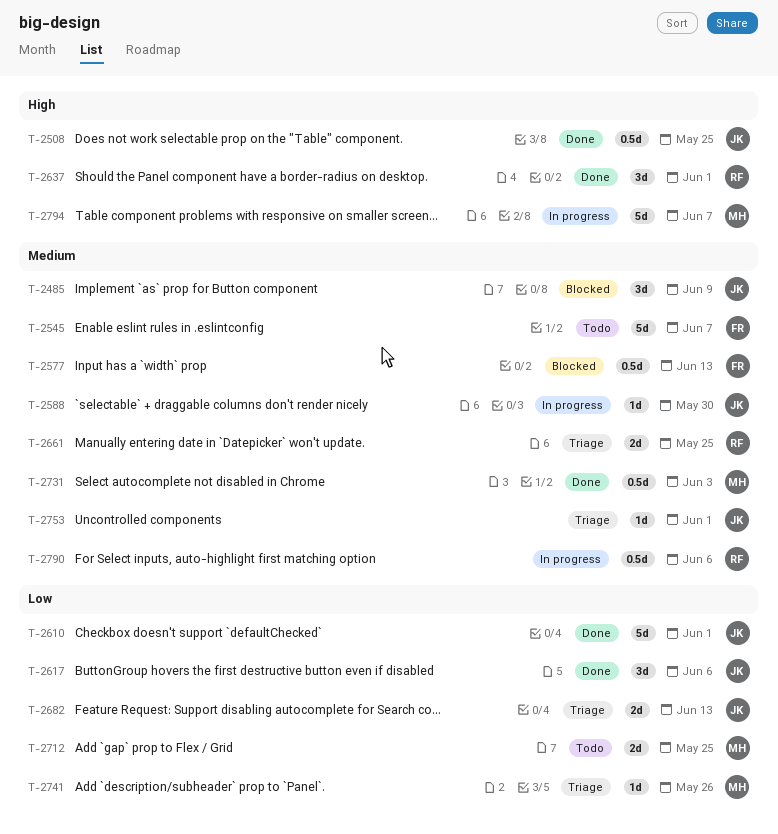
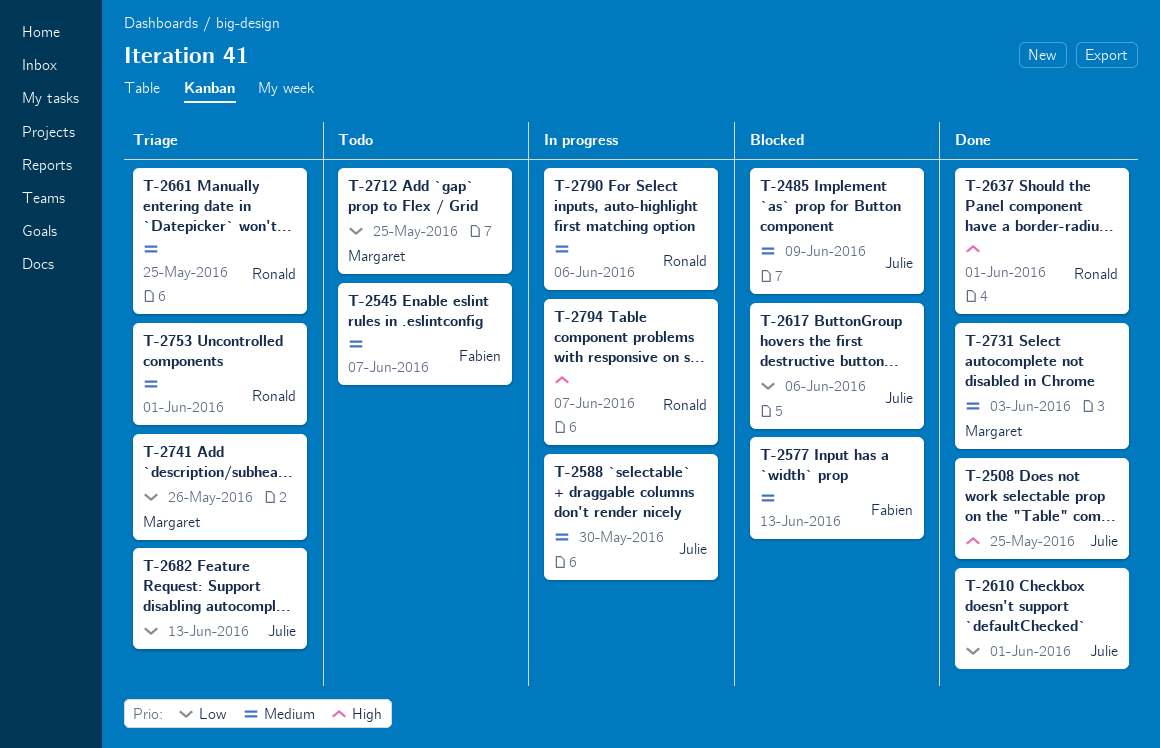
T-2617, status: Done -> Blocked
T-2753, owner: Julie -> Ronald
T-2794, owner: Margaret -> Ronald

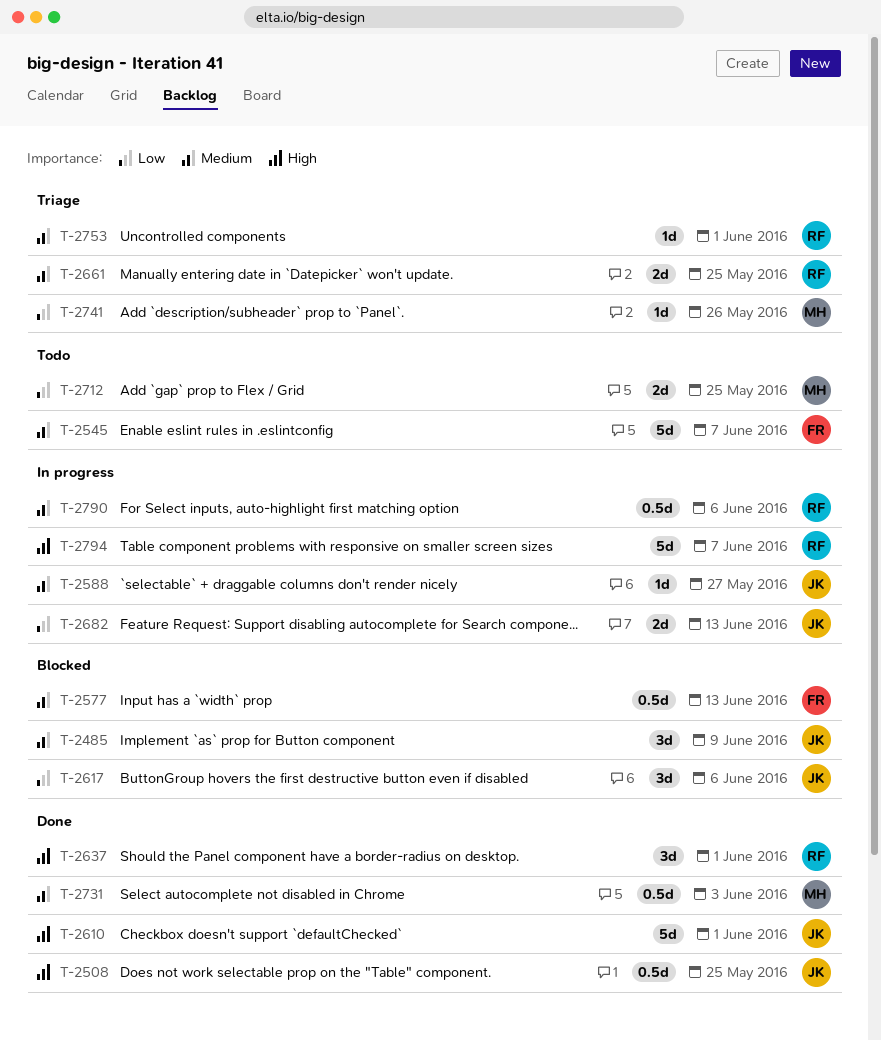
T-2588, due: May 30 -> May 27
T-2610, priority: Low -> High
T-2682, status: Triage -> In progress

